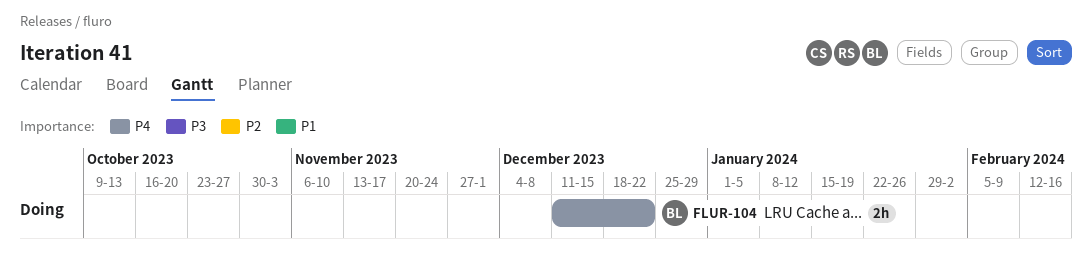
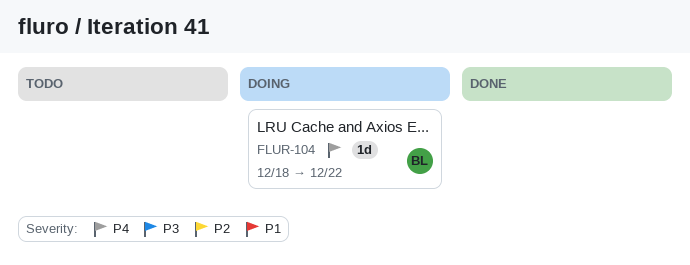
FLUR-104, estimate: 2h -> 1d
FLUR-104, start: Dec 11 -> Dec 18

